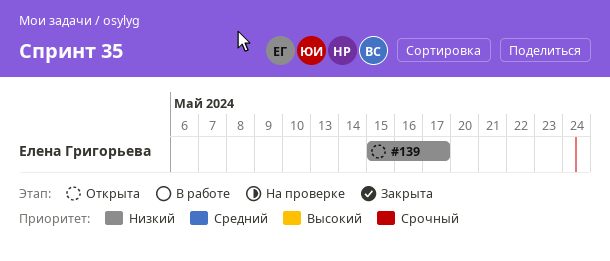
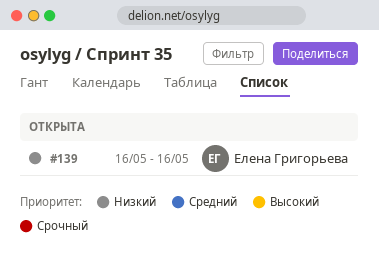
#139, start: May 15 -> May 16
#139, due: May 17 -> May 16

